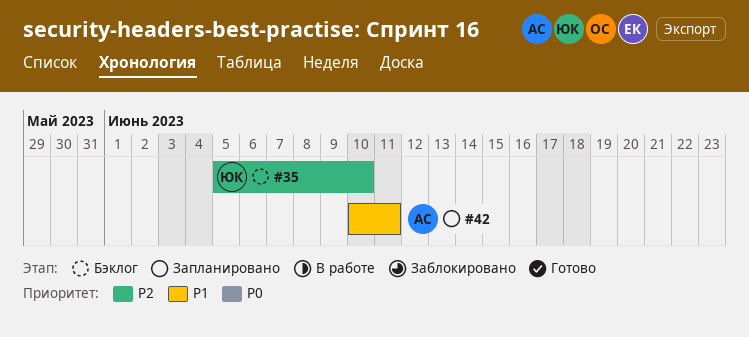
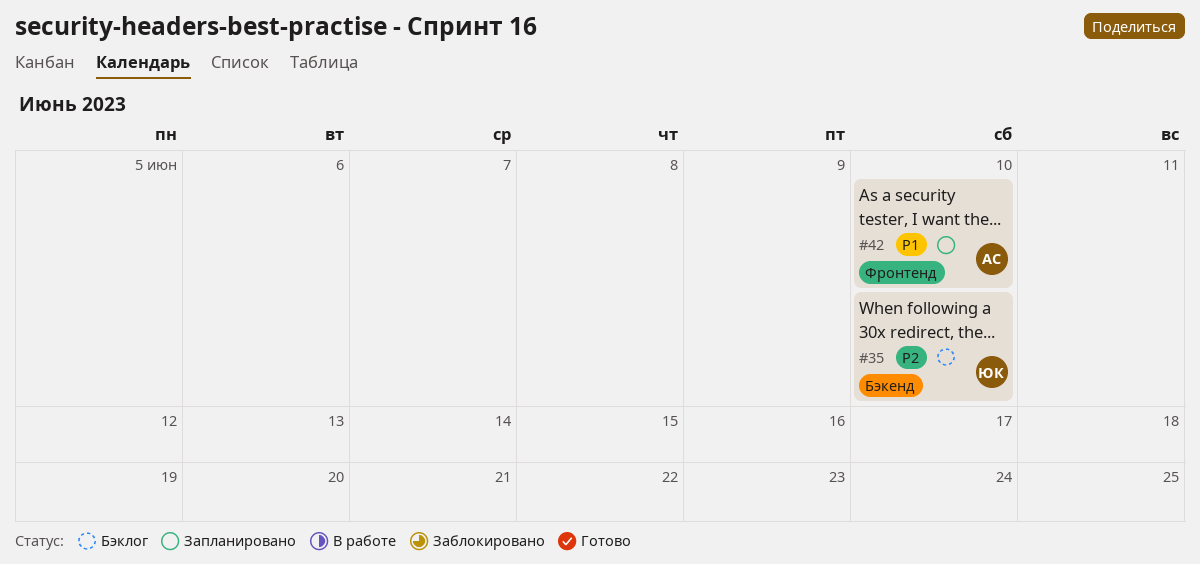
#42, due: Jun 11 -> Jun 10

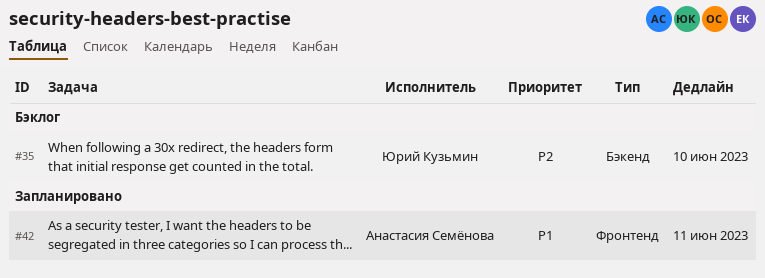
#42, due: Jun 10 -> Jun 11

